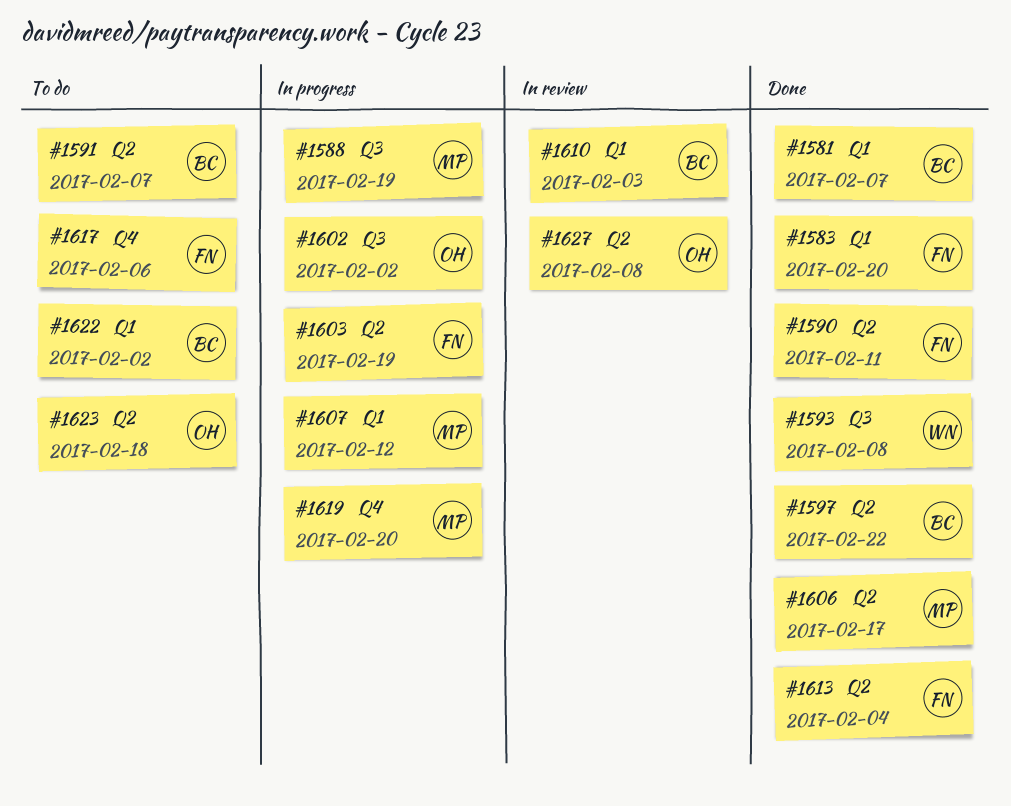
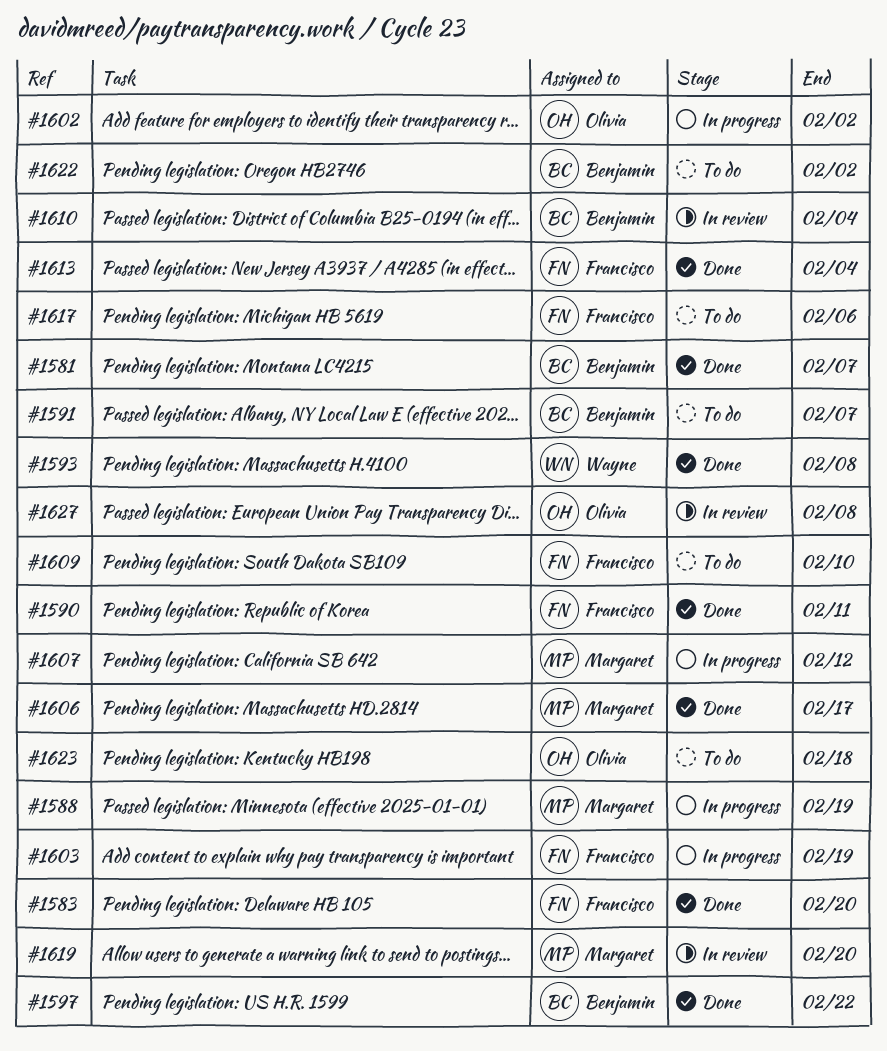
#1609: none -> present
#1610, due: Feb 3 -> Feb 4
#1619, status: In progress -> In review

